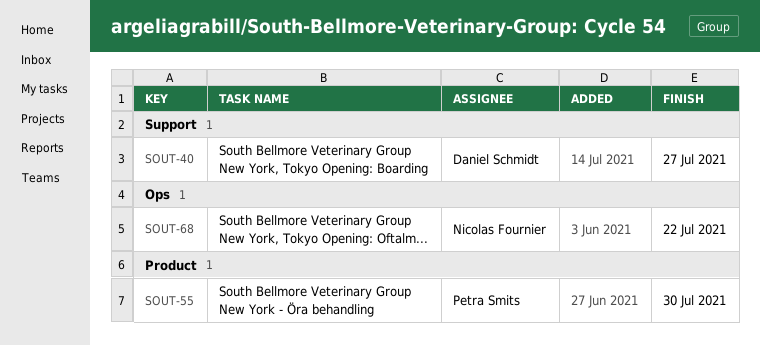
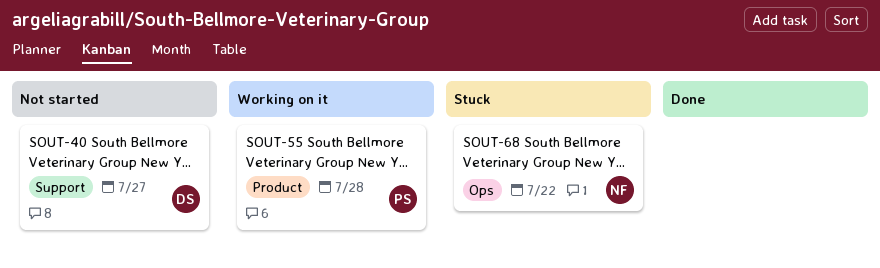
SOUT-55, due: Jul 30 -> Jul 28

